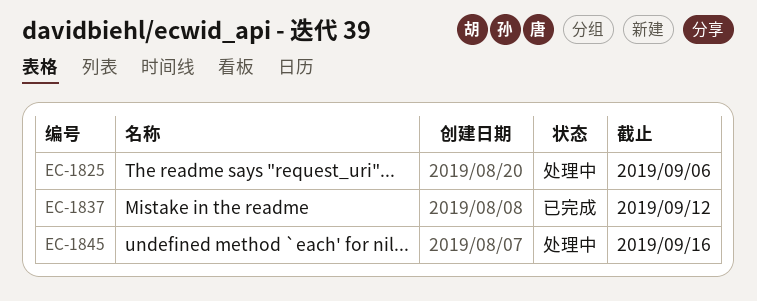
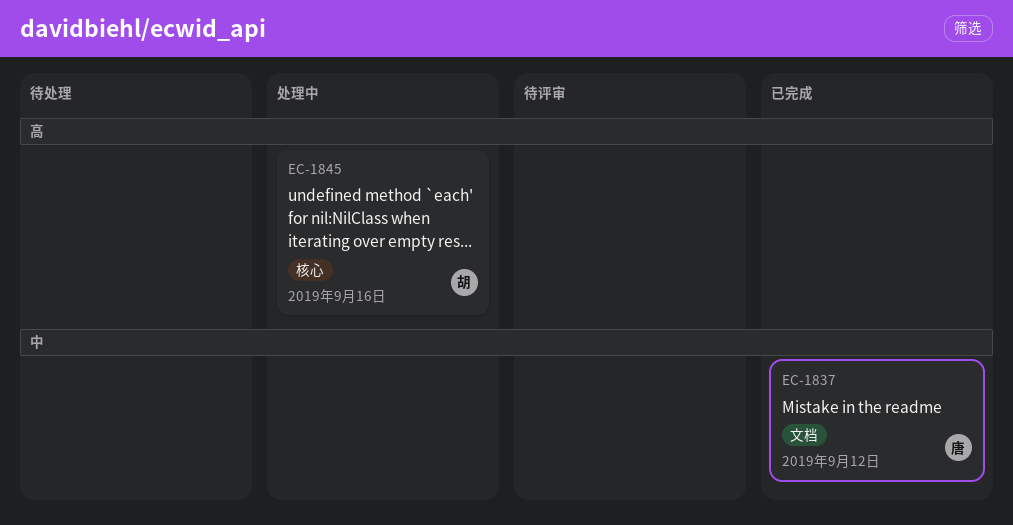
EC-1825: present -> none

